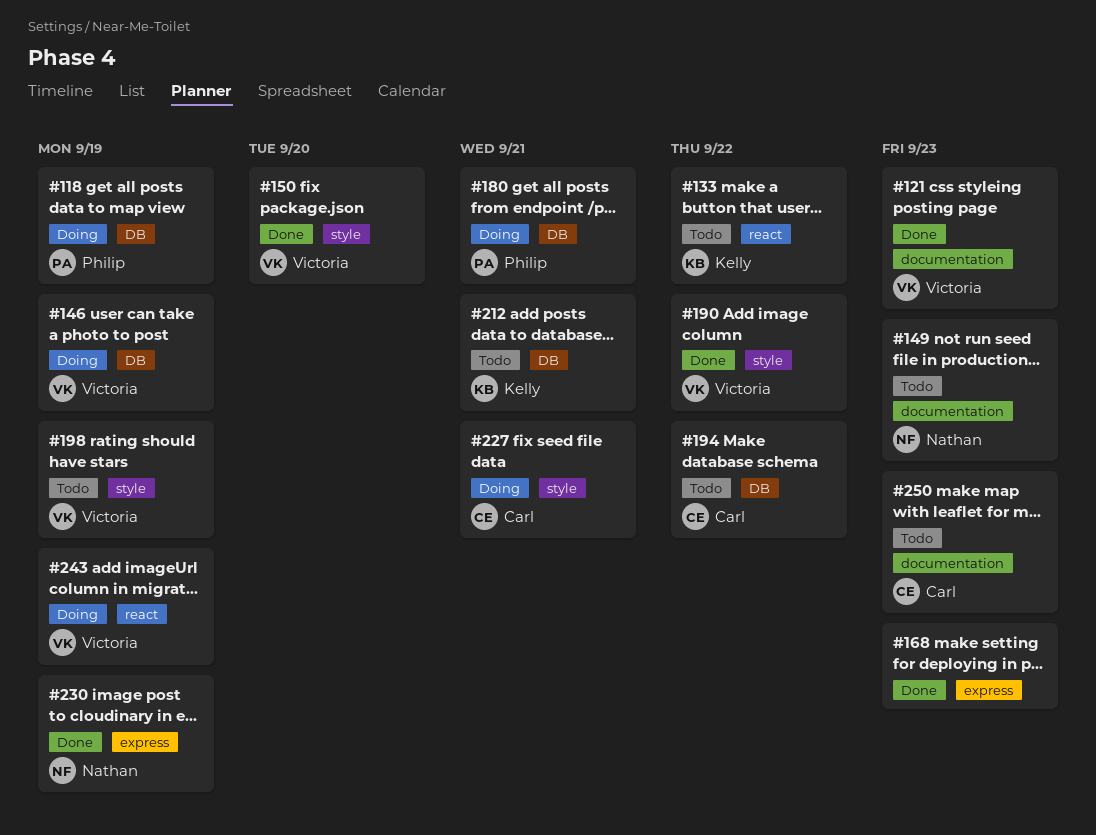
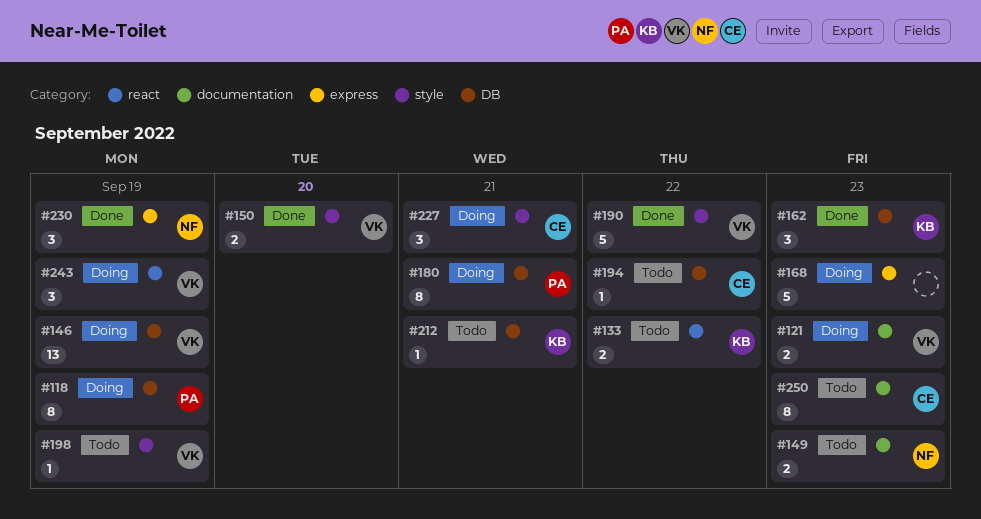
#121, status: Done -> Doing
#162: none -> present
#168, status: Done -> Doing

